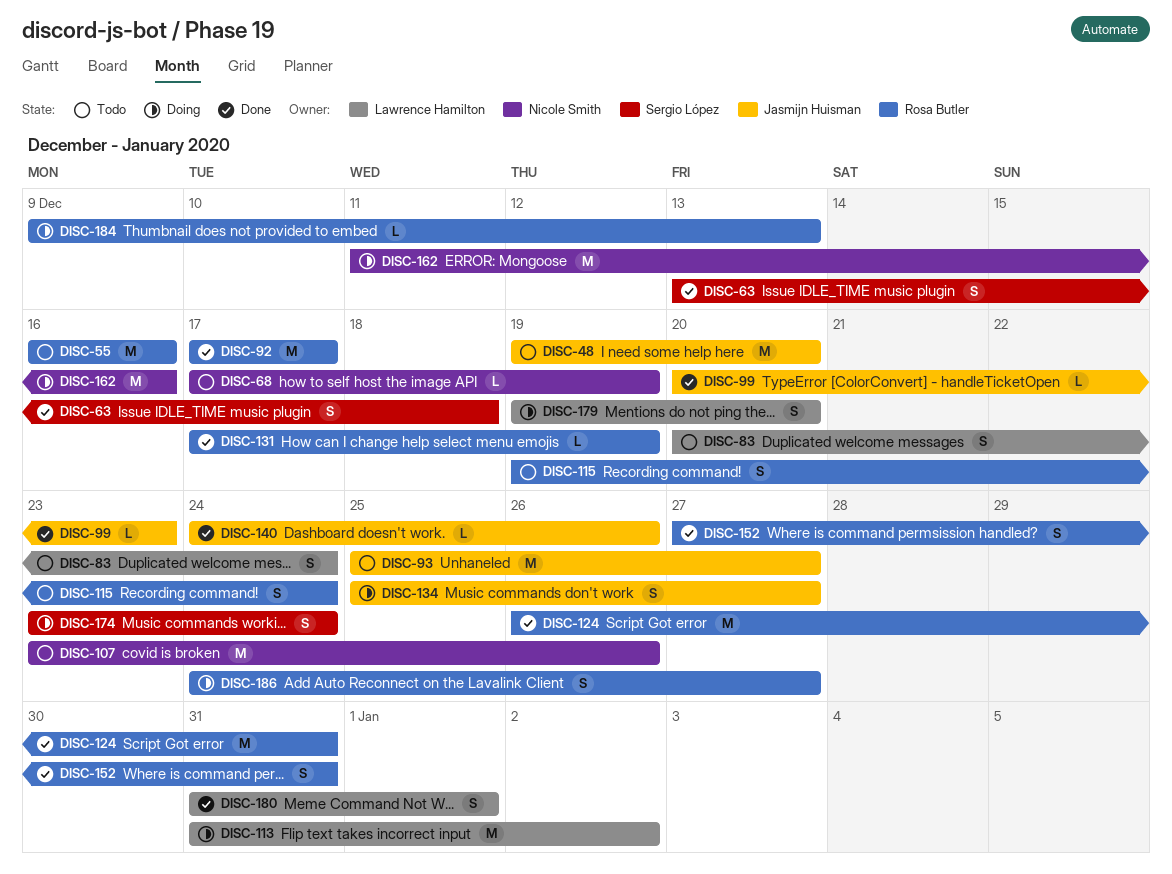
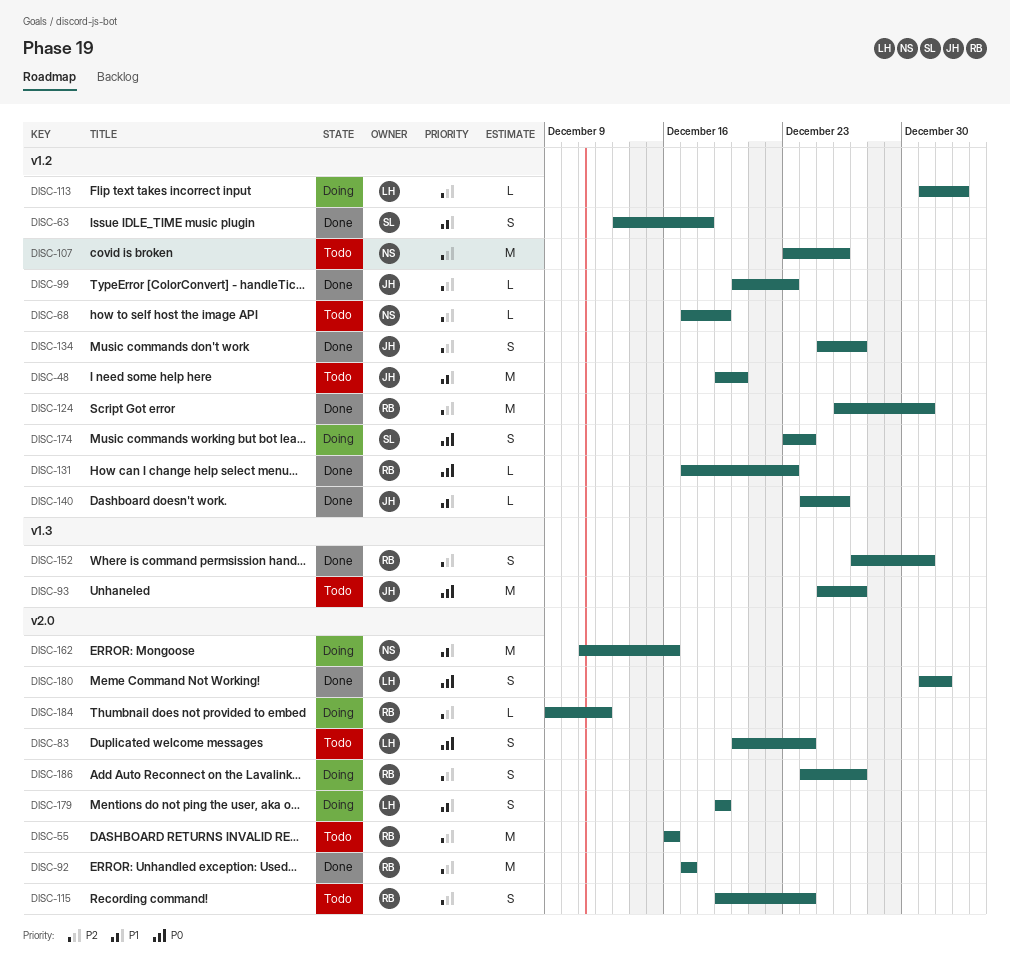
DISC-113, estimate: M -> L
DISC-131, due: Dec 19 -> Dec 23
DISC-134, status: Doing -> Done
DISC-179, due: Dec 20 -> Dec 19
DISC-184, due: Dec 13 -> Dec 12

